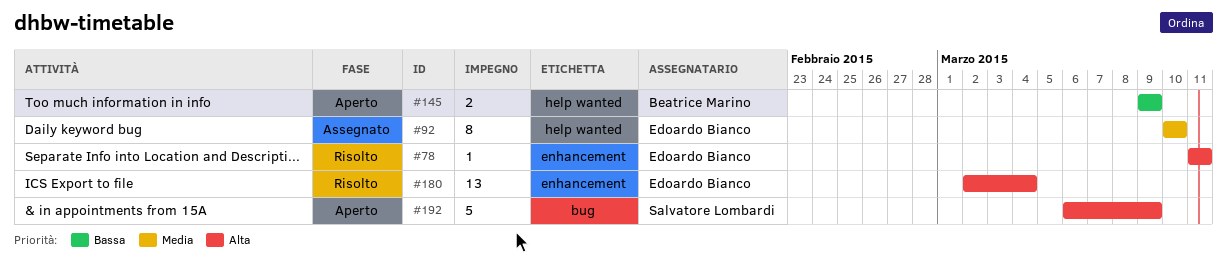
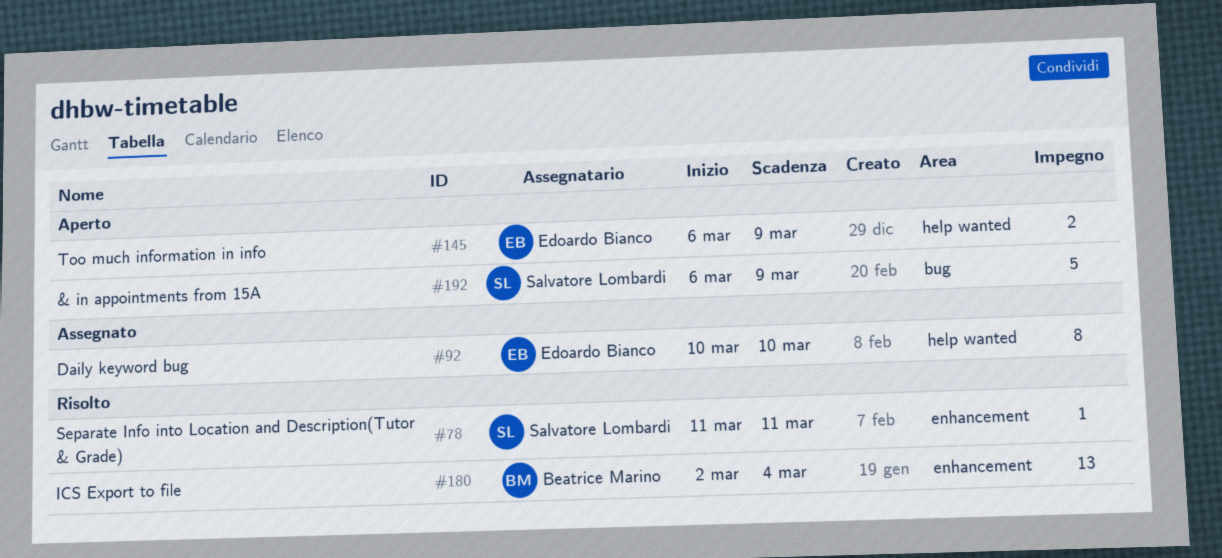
#78, owner: Edoardo Bianco -> Salvatore Lombardi
#145, owner: Beatrice Marino -> Edoardo Bianco
#145, start: Mar 9 -> Mar 6
#180, owner: Edoardo Bianco -> Beatrice Marino

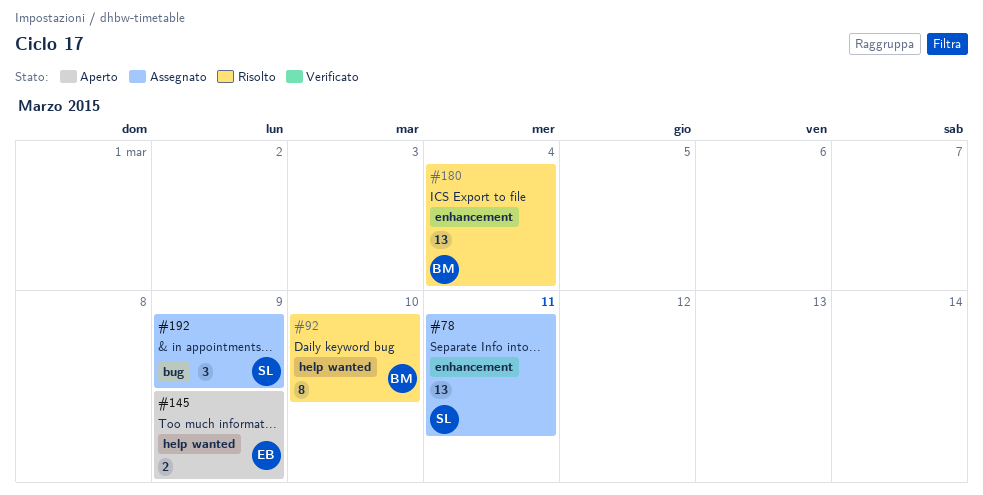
#78, status: Risolto -> Assegnato
#78, estimate: 1 -> 13
#92, status: Assegnato -> Risolto
#92, owner: Edoardo Bianco -> Beatrice Marino
#192, status: Aperto -> Assegnato
#192, estimate: 5 -> 3

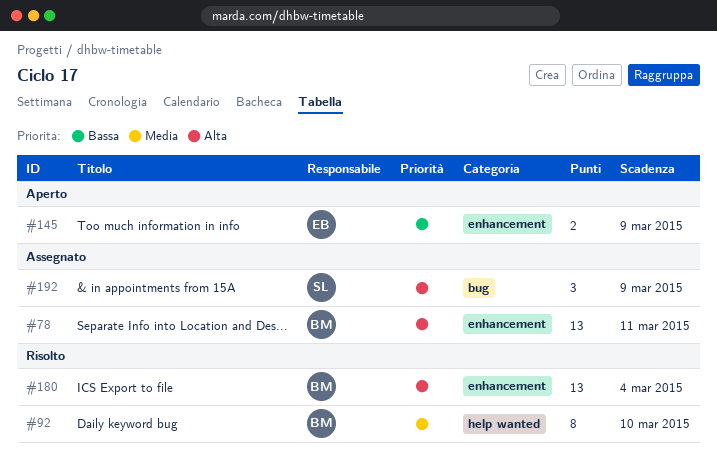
#78, owner: SL -> BM
#145, label: help wanted -> enhancement

